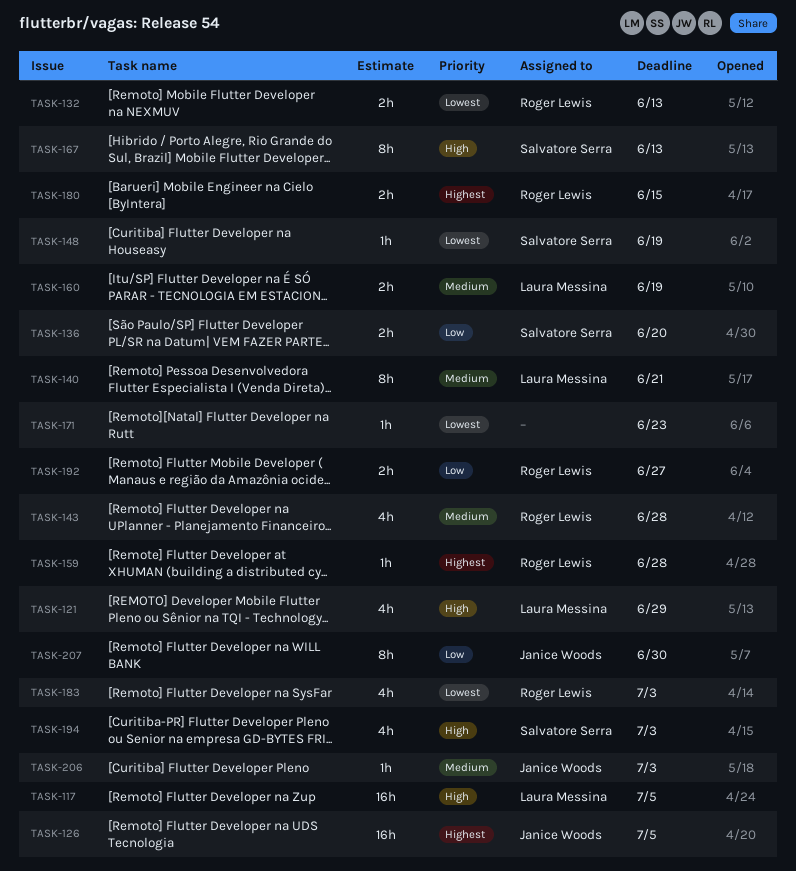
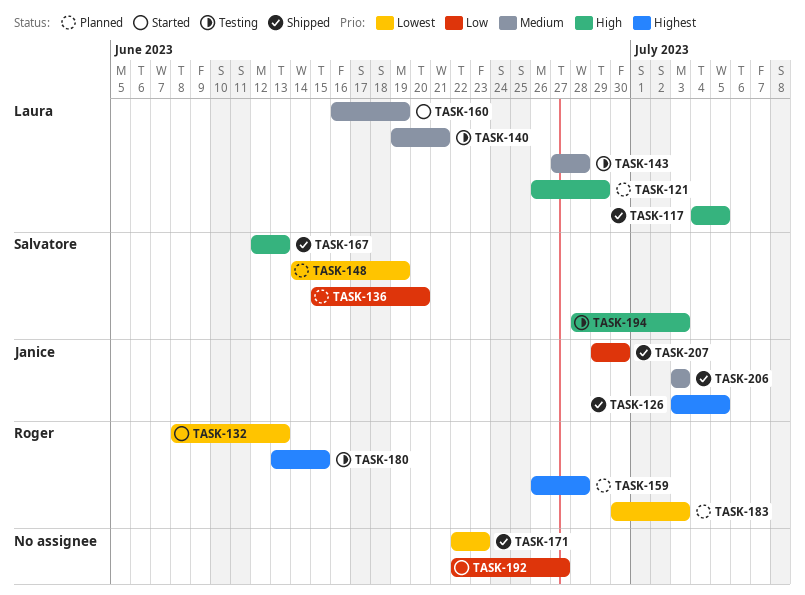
TASK-143, owner: Roger Lewis -> Laura Messina
TASK-192, owner: Roger Lewis -> none

